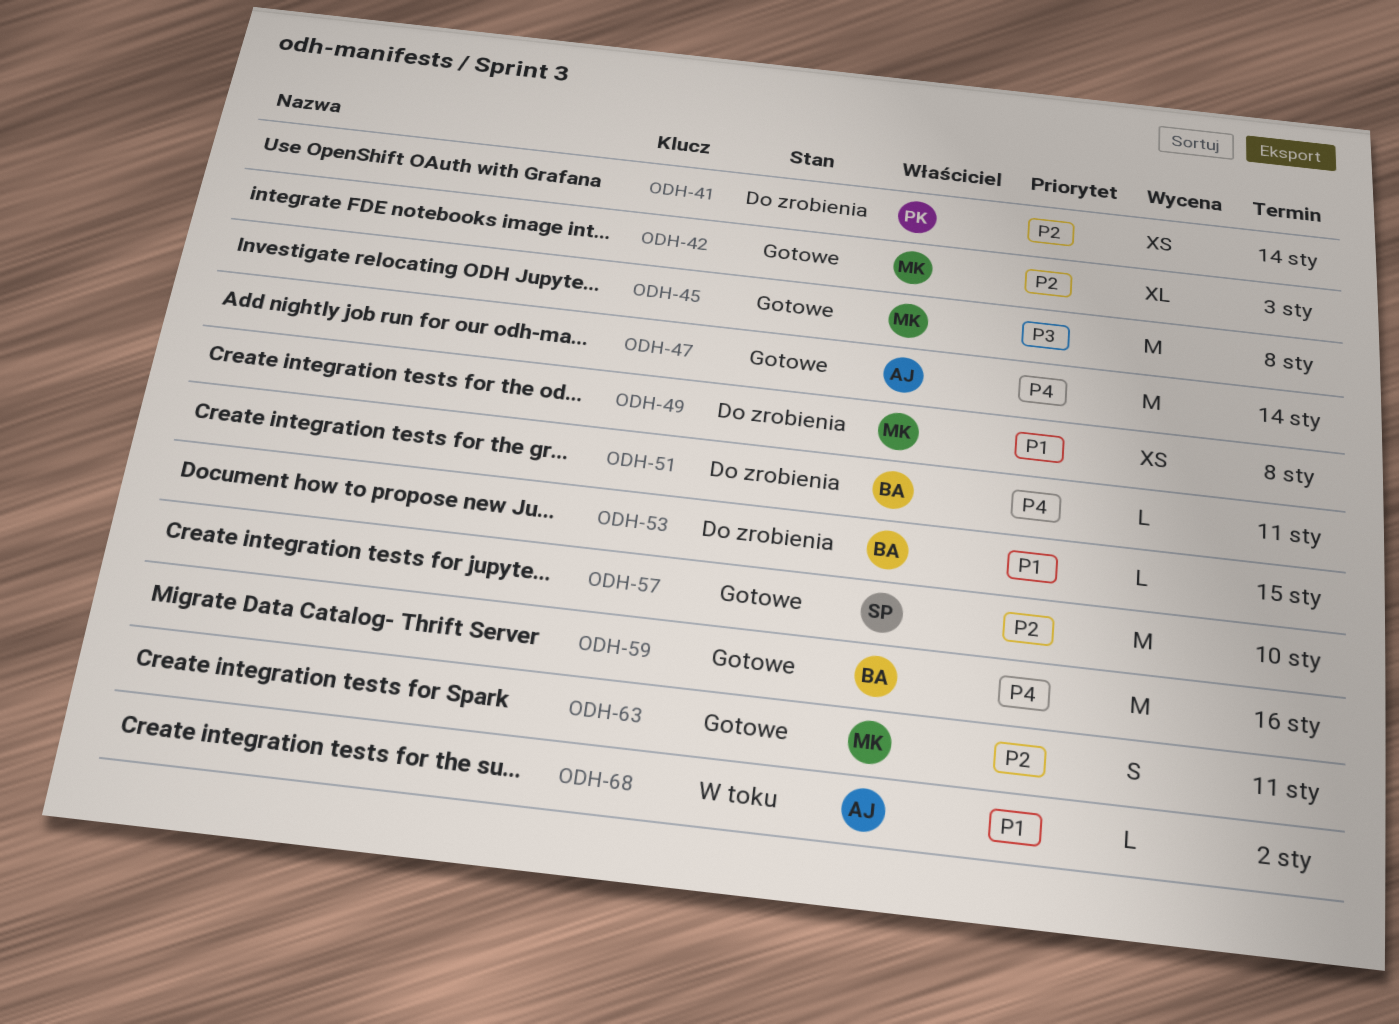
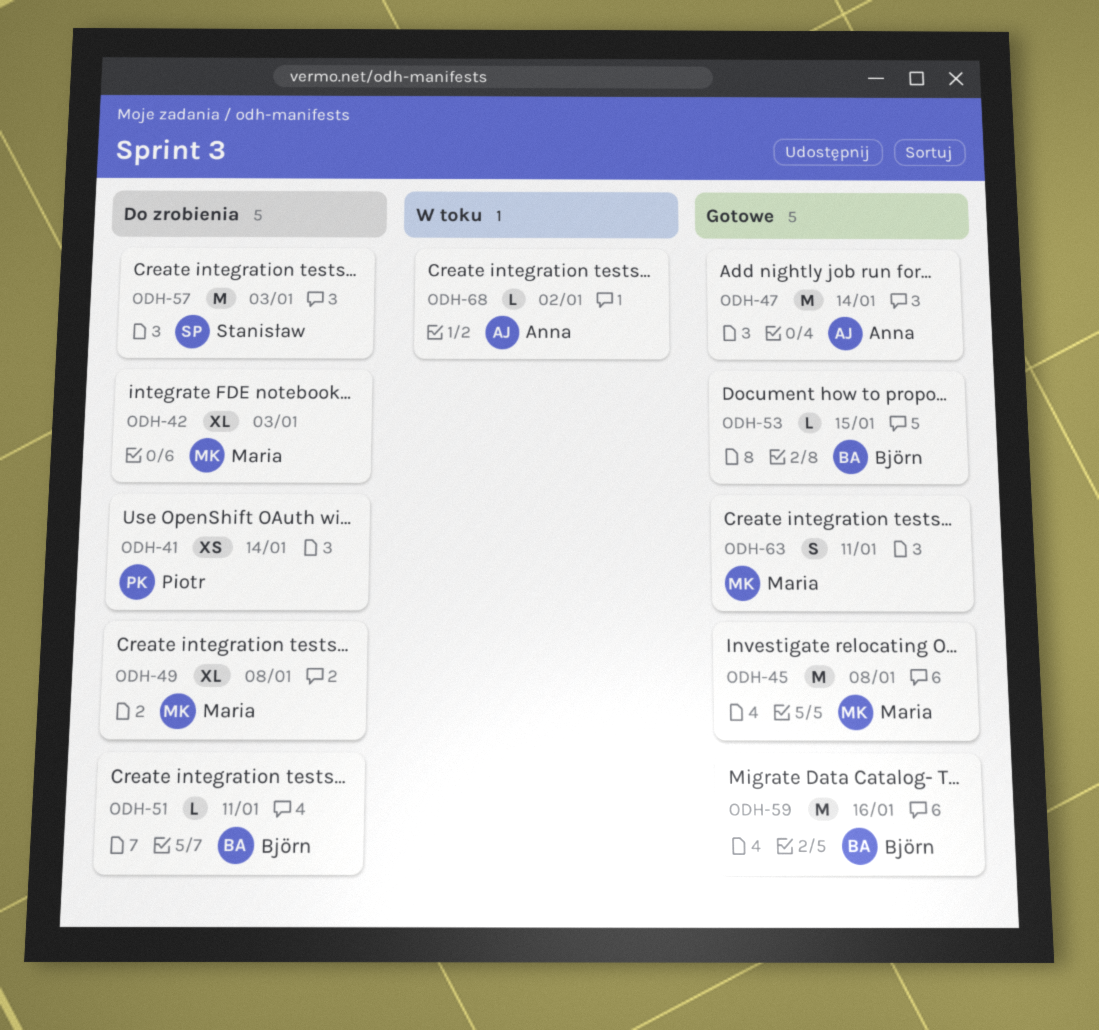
ODH-42, status: Gotowe -> Do zrobienia
ODH-49, estimate: XS -> XL
ODH-53, status: Do zrobienia -> Gotowe
ODH-57, status: Gotowe -> Do zrobienia
ODH-57, due: Jan 10 -> Jan 3

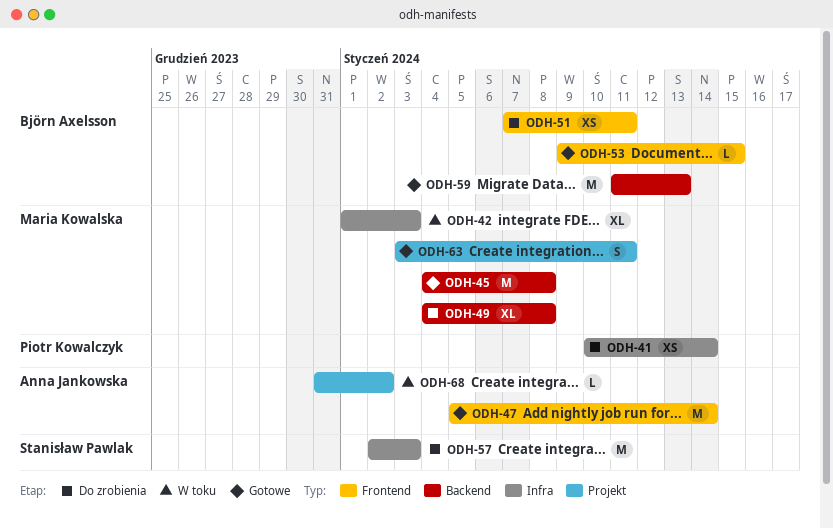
ODH-42, status: Do zrobienia -> W toku
ODH-51, estimate: L -> XS
ODH-59, due: Jan 16 -> Jan 13

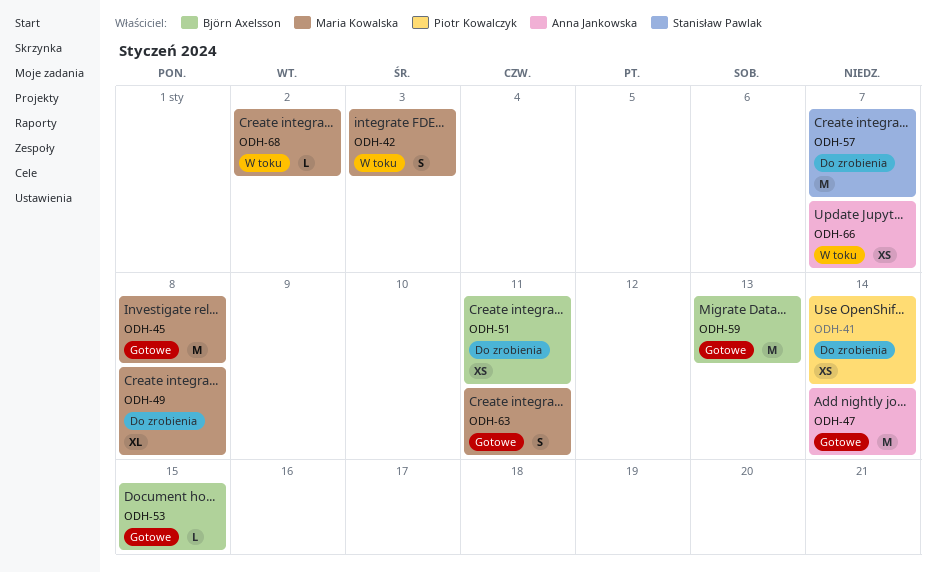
ODH-42, estimate: XL -> S
ODH-57, due: Jan 3 -> Jan 7
ODH-66: none -> present
ODH-68, owner: Anna Jankowska -> Maria Kowalska

